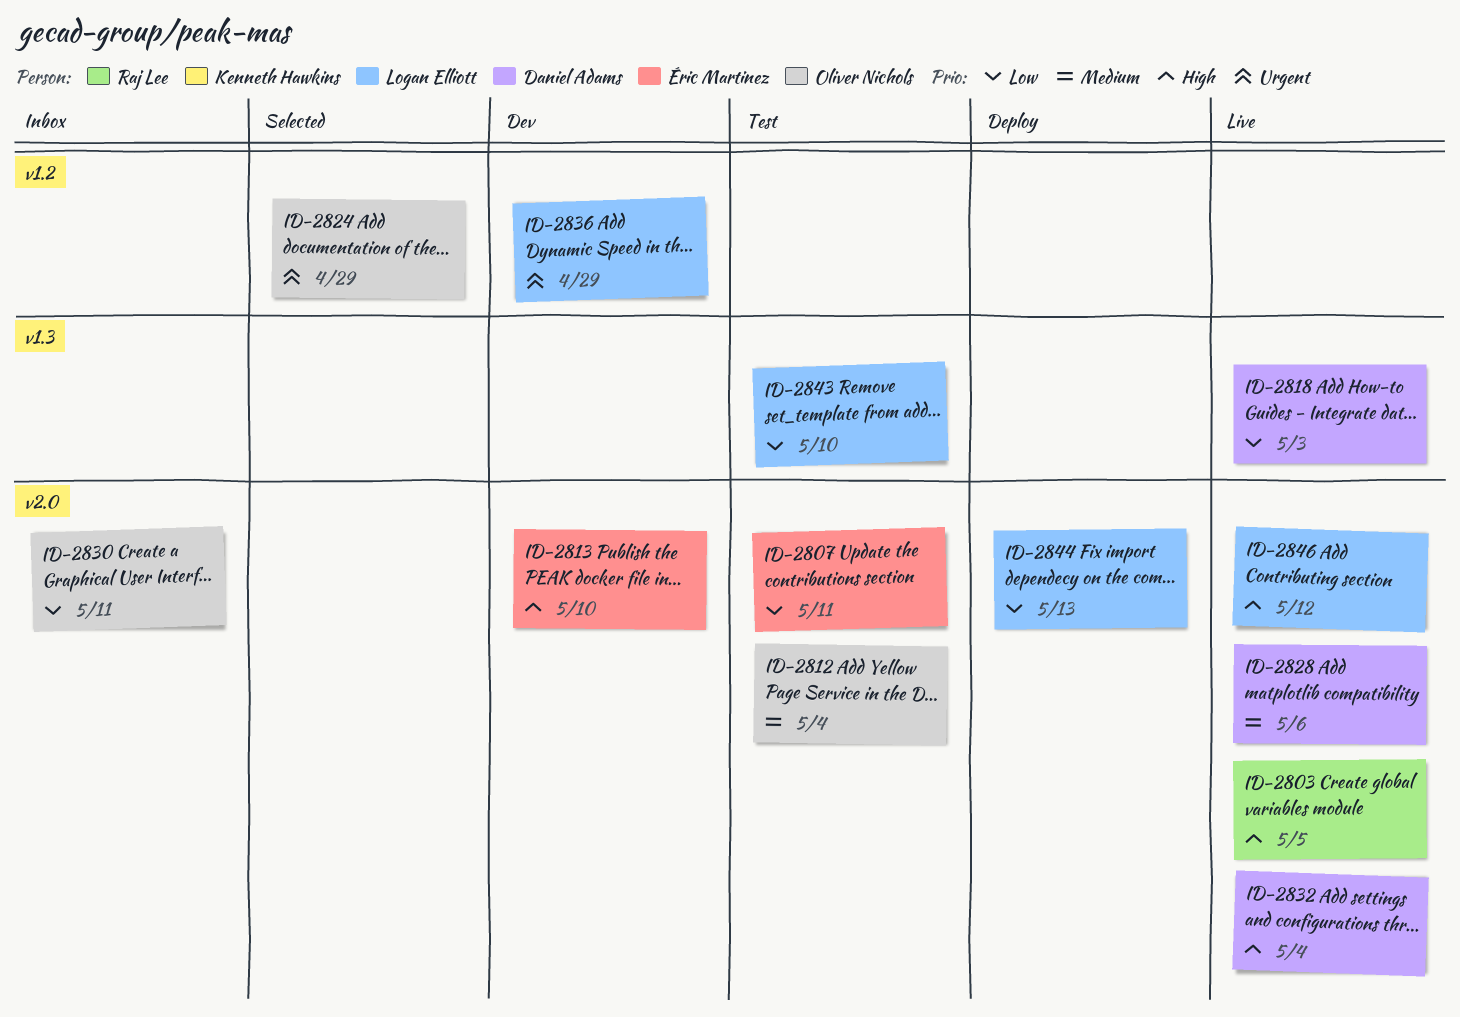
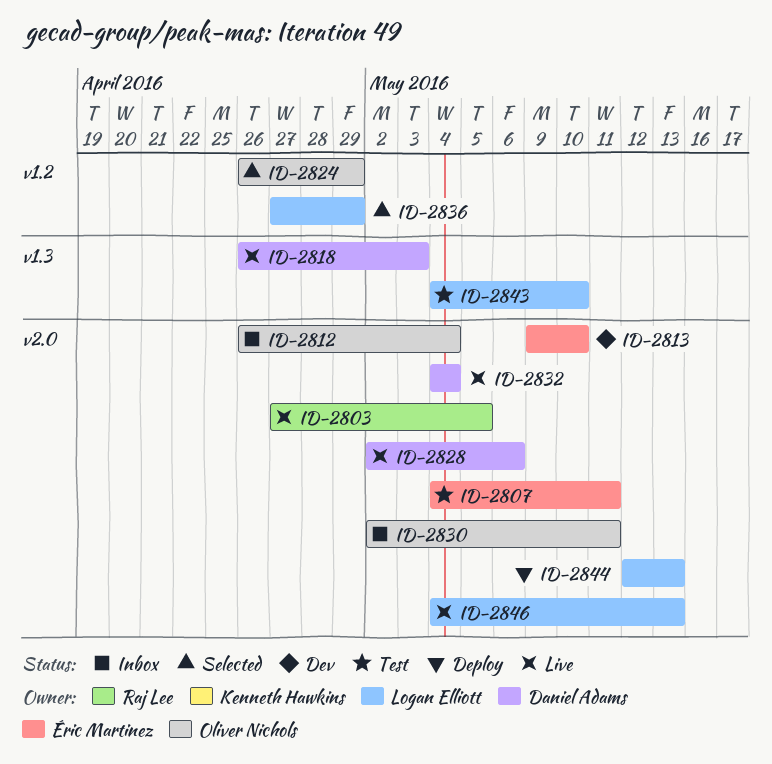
ID-2812, status: Test -> Inbox
ID-2836, status: Dev -> Selected
ID-2846, due: May 12 -> May 13

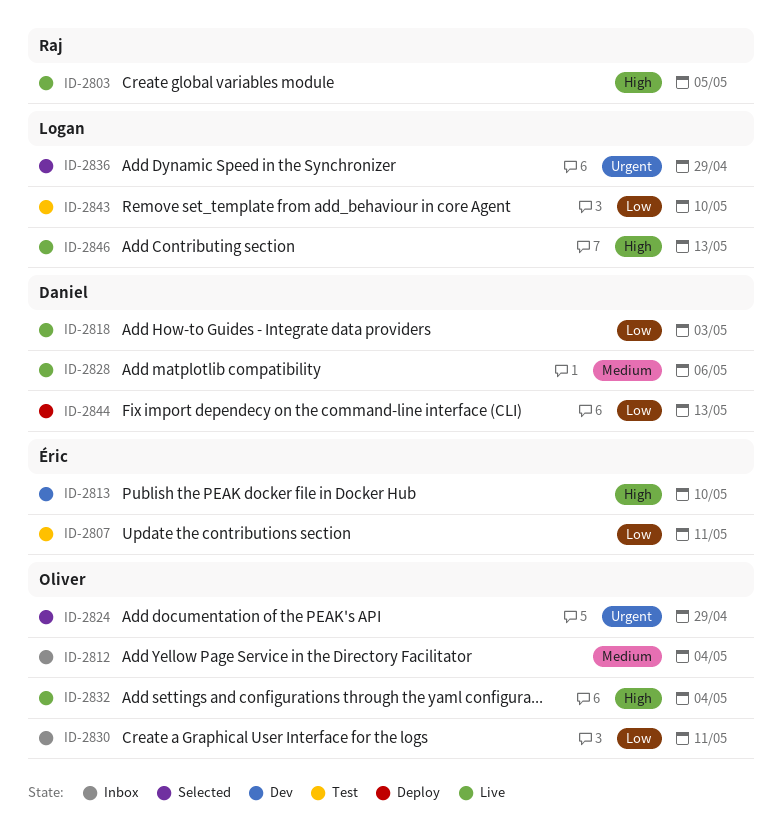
ID-2832, owner: Daniel Adams -> Oliver Nichols
ID-2844, owner: Logan Elliott -> Daniel Adams

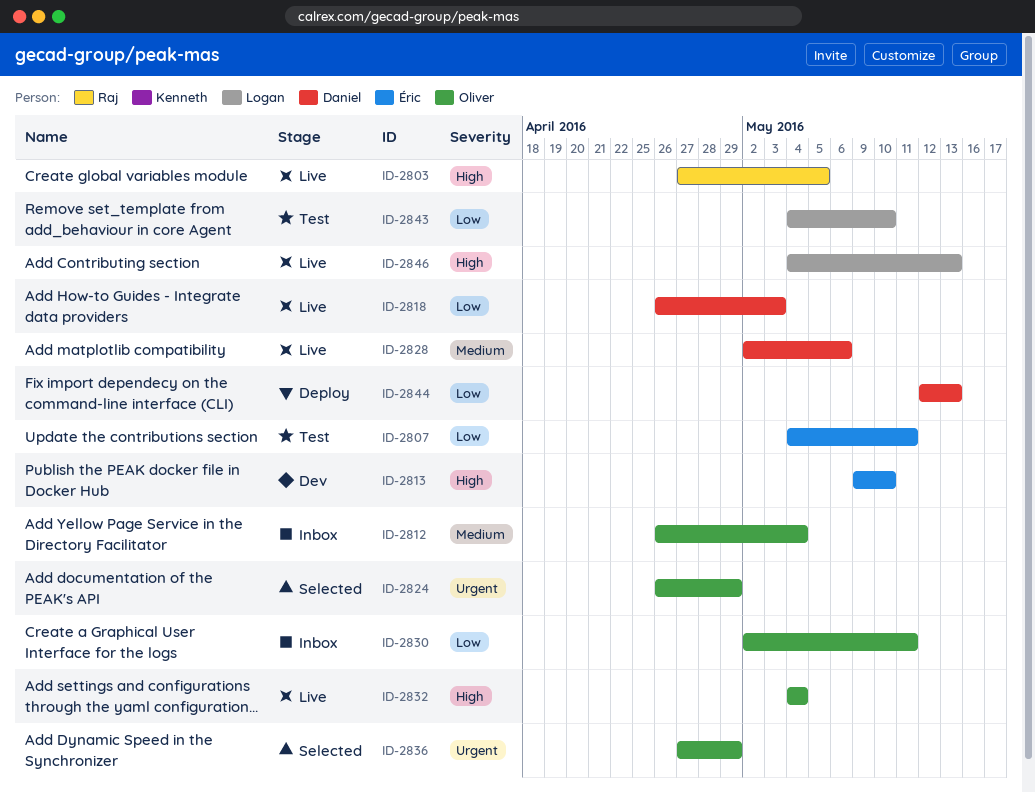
ID-2836, owner: Logan -> Oliver

